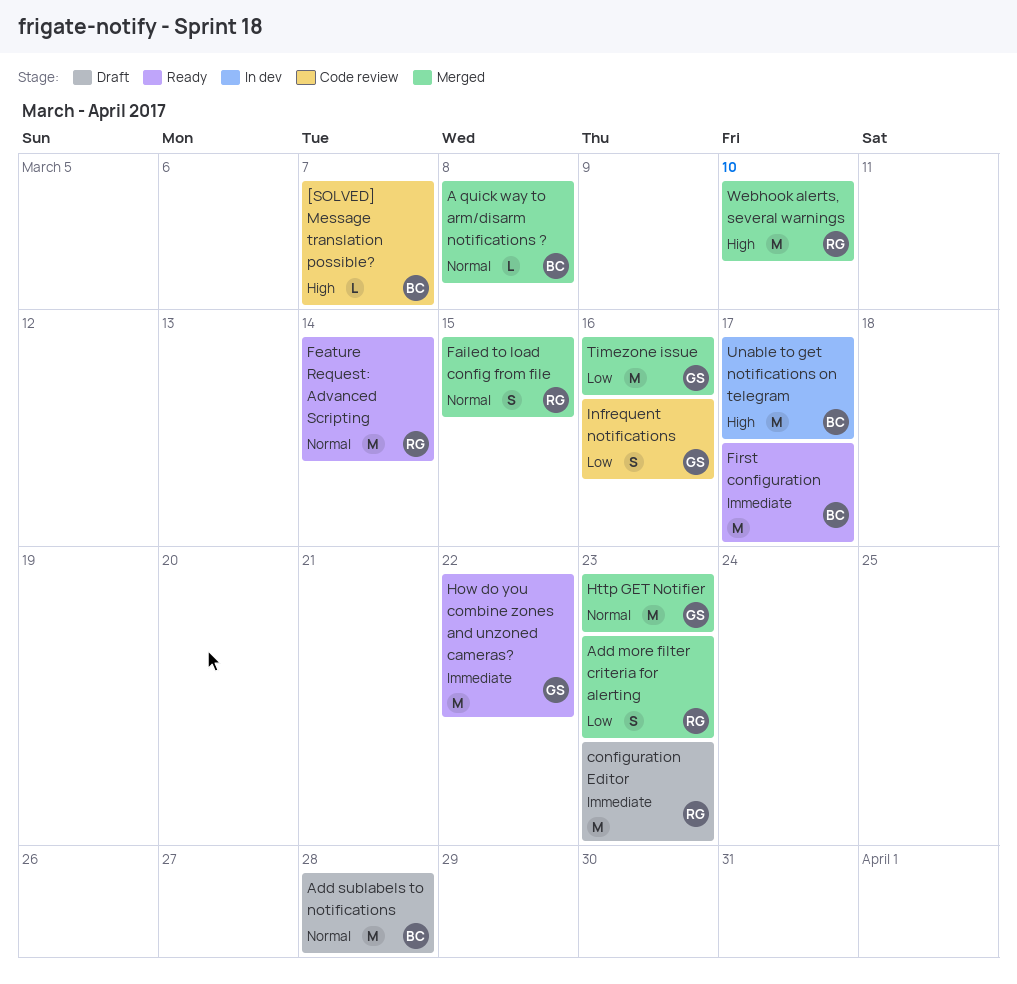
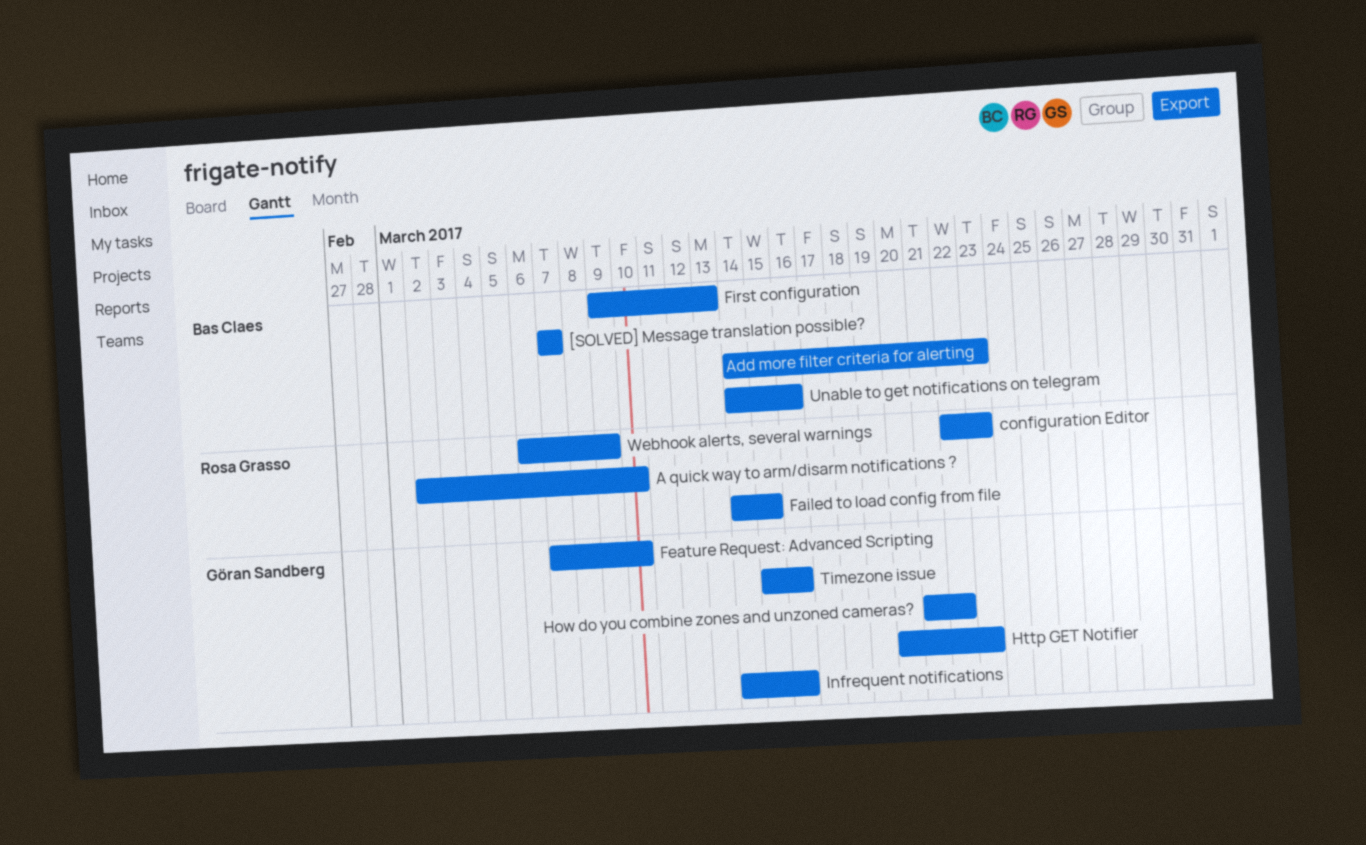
A quick way to arm/disarm notifications ?, owner: Bas Claes -> Rosa Grasso
A quick way to arm/disarm notifications ?, due: Mar 8 -> Mar 10
Add more filter criteria for alerting, owner: Rosa Grasso -> Bas Claes
Add sublabels to notifications: present -> none
Feature Request: Advanced Scripting, owner: Rosa Grasso -> Göran Sandberg
Feature Request: Advanced Scripting, due: Mar 14 -> Mar 10
First configuration, due: Mar 17 -> Mar 13
Unable to get notifications on telegram, due: Mar 17 -> Mar 16
Webhook alerts, several warnings, due: Mar 10 -> Mar 9

